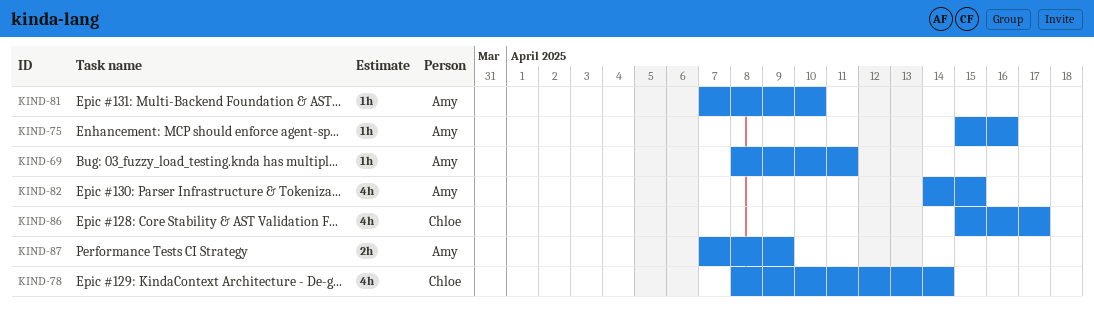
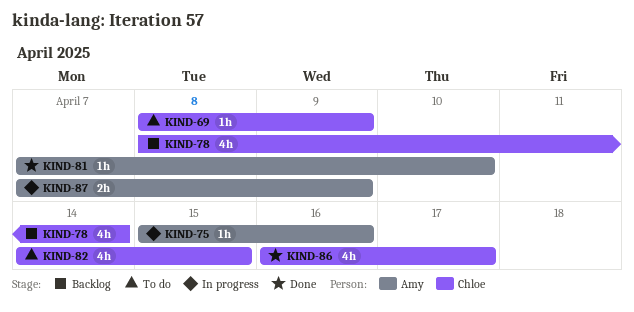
KIND-69, owner: Amy -> Chloe
KIND-69, due: Apr 11 -> Apr 9
KIND-82, owner: Amy -> Chloe
KIND-86, start: Apr 15 -> Apr 16

